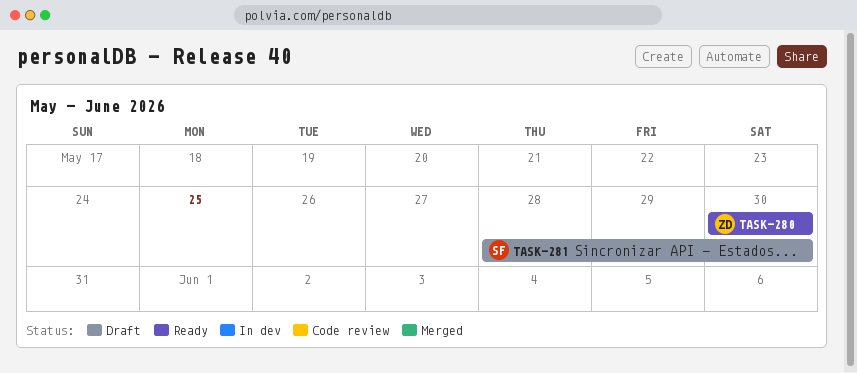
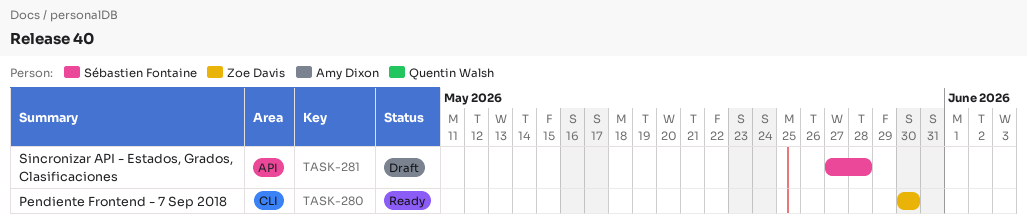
TASK-281, start: May 28 -> May 27
TASK-281, due: May 30 -> May 28

